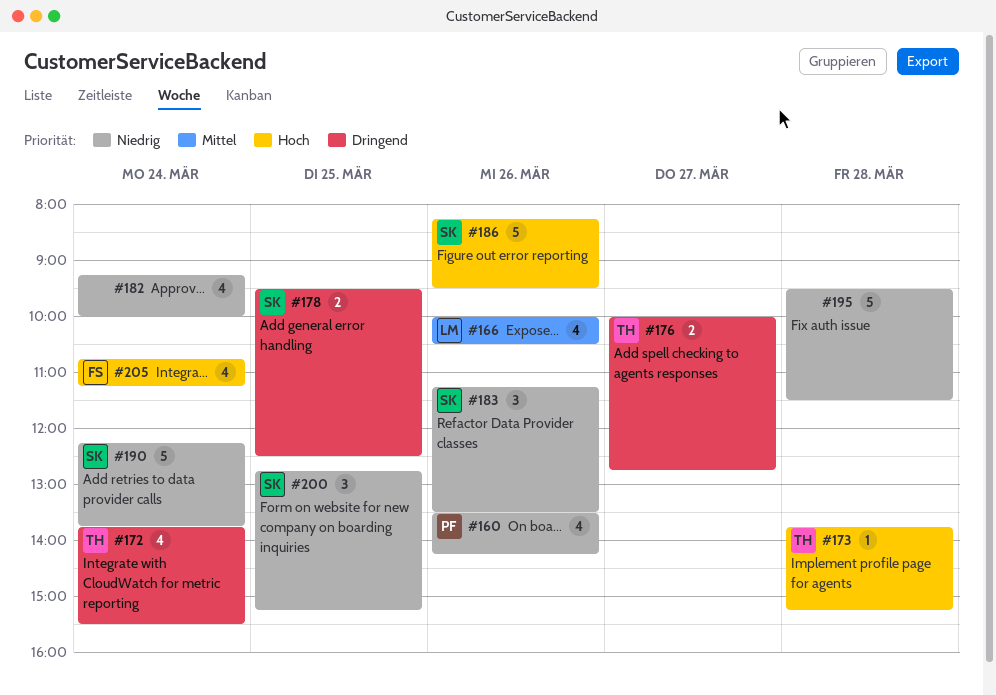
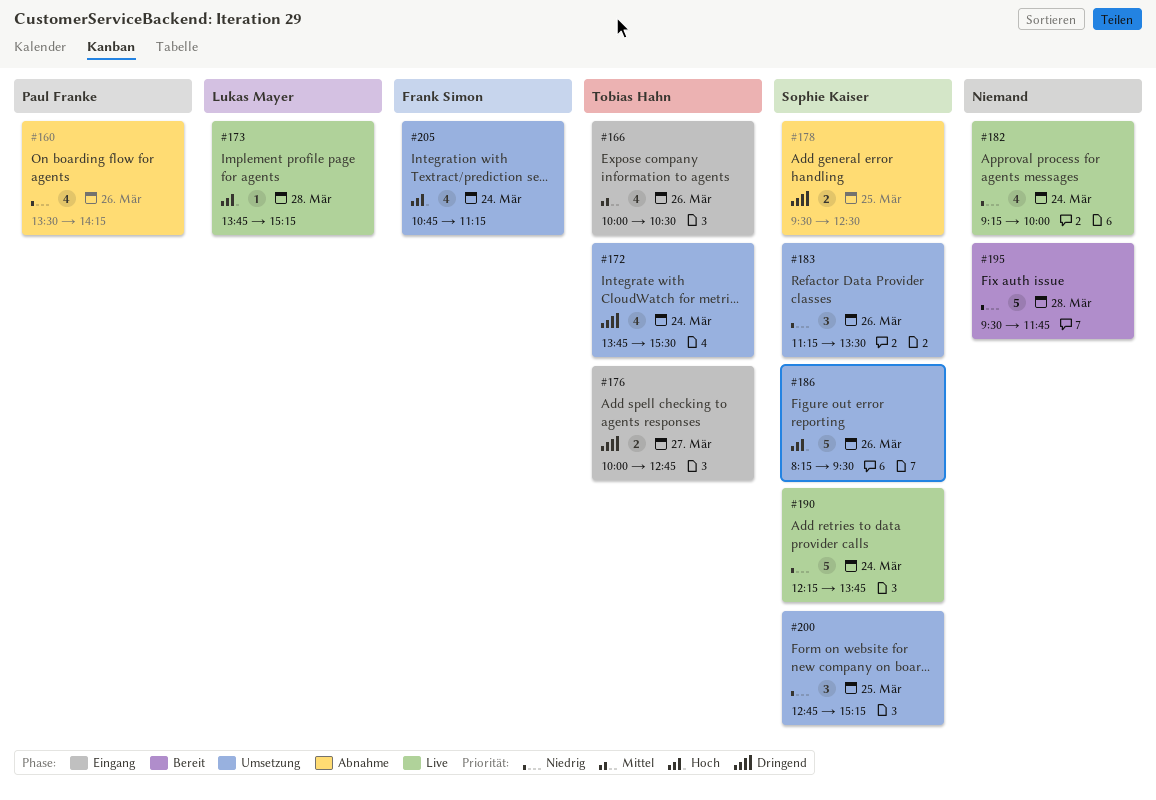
#166, owner: Lukas Mayer -> Tobias Hahn
#173, owner: Tobias Hahn -> Lukas Mayer
#195, ends: 11:30 -> 11:45

